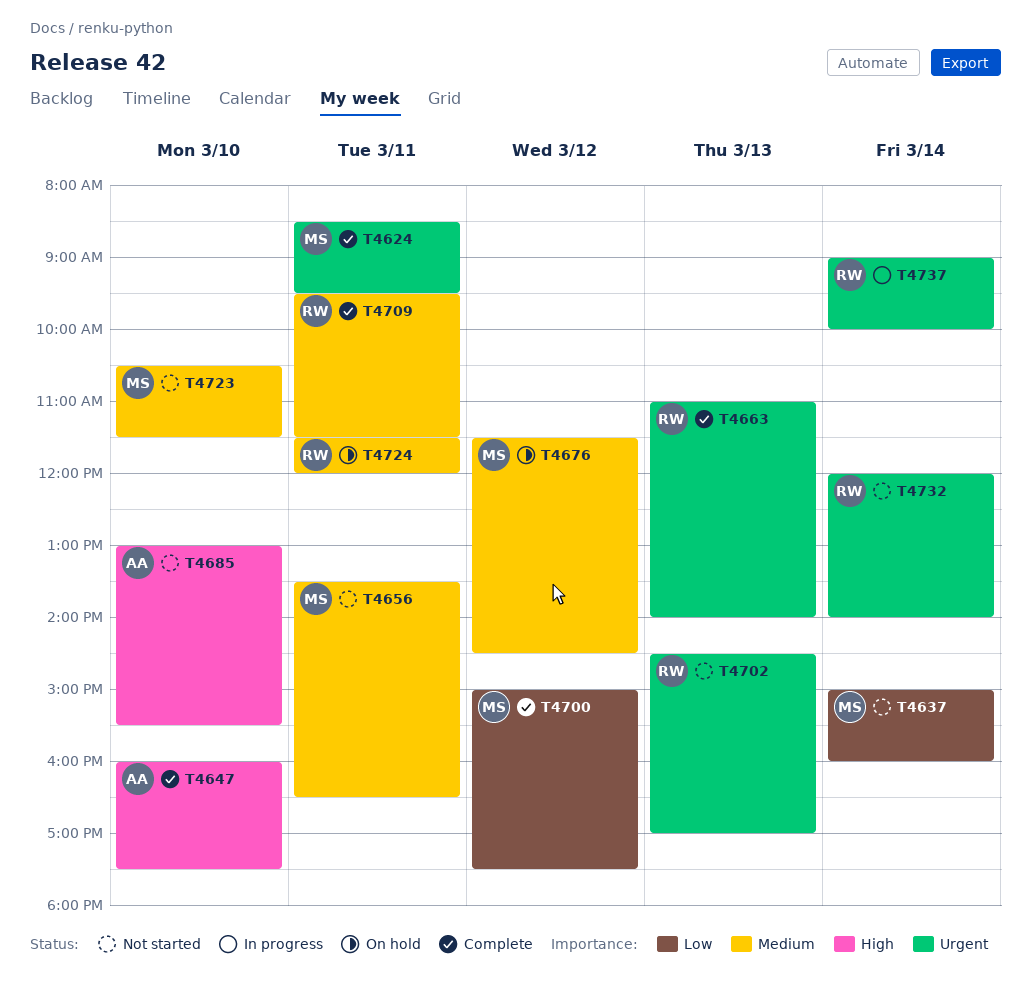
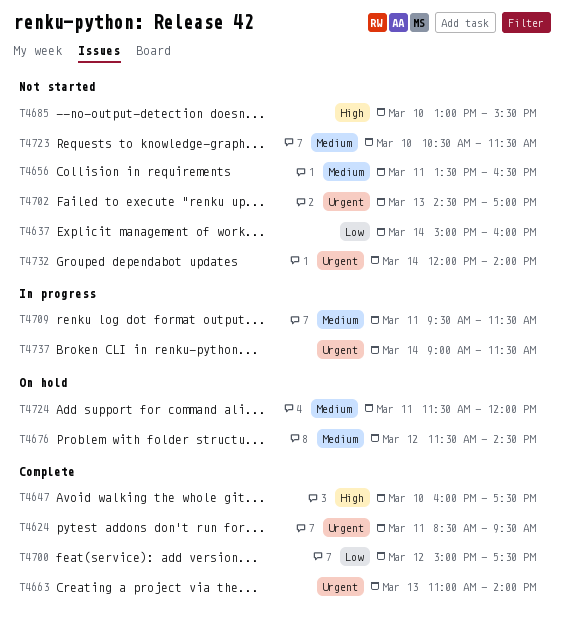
T4709, status: Complete -> In progress
T4737, ends: 10:00 -> 11:30

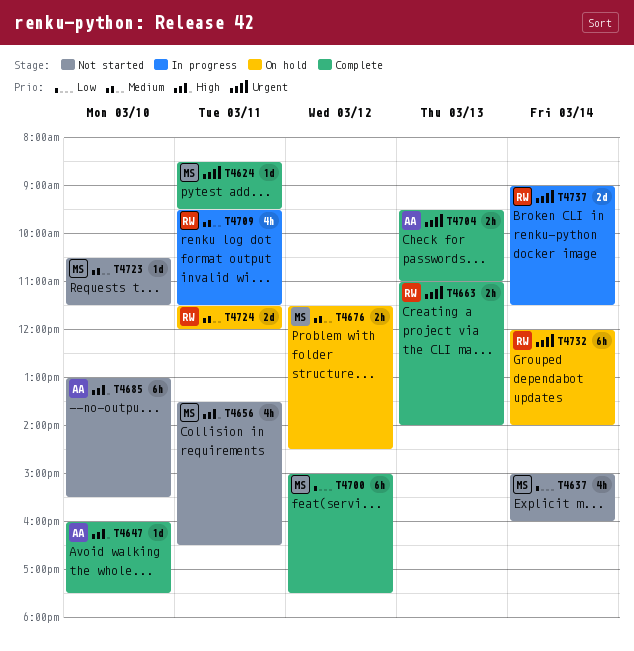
T4656, priority: Medium -> High
T4702: present -> none
T4704: none -> present
T4732, status: Not started -> On hold

